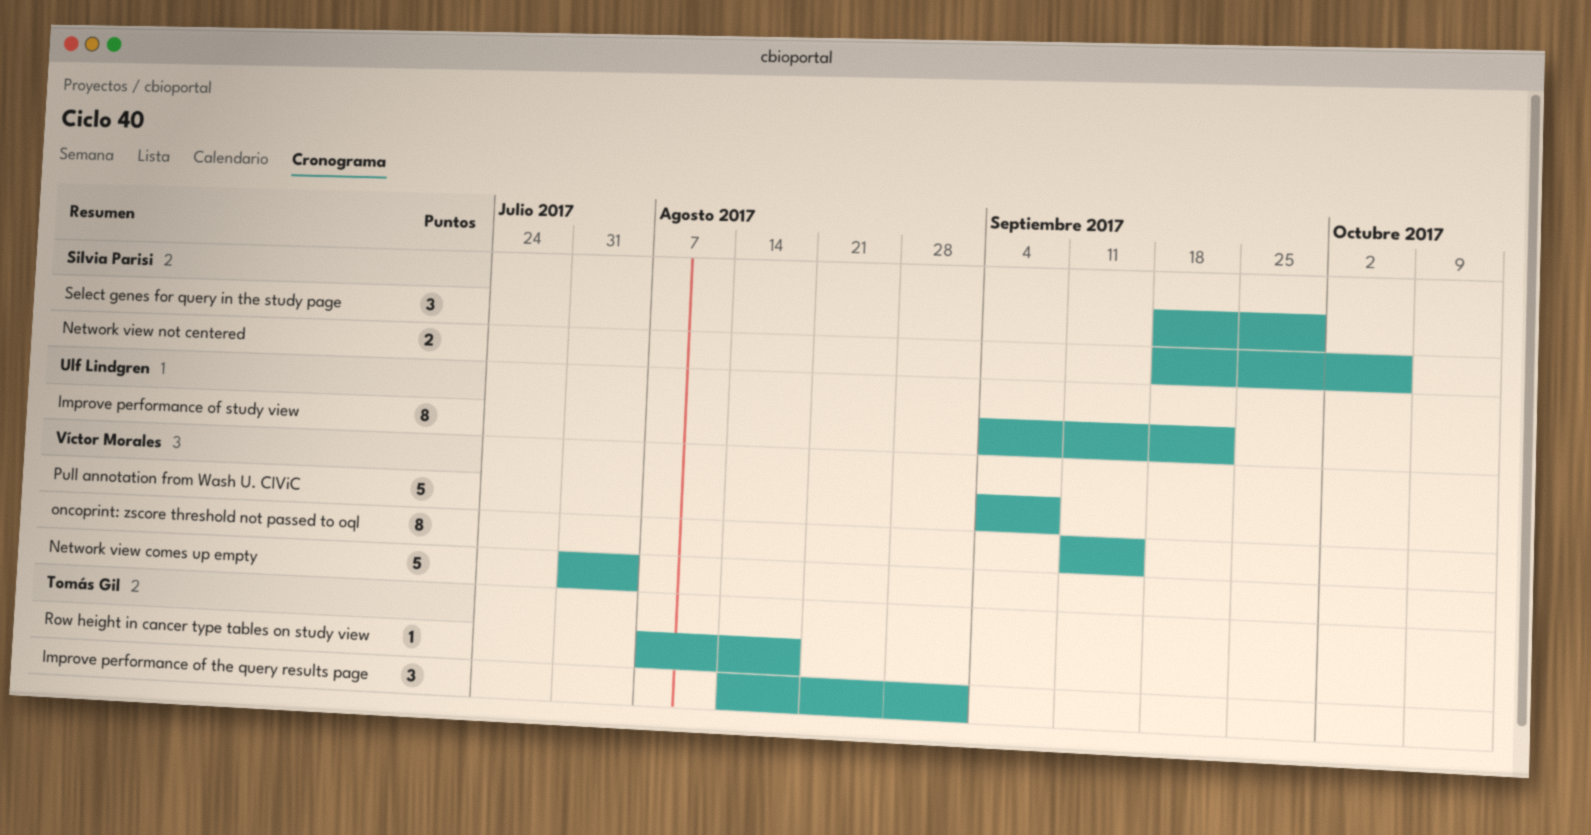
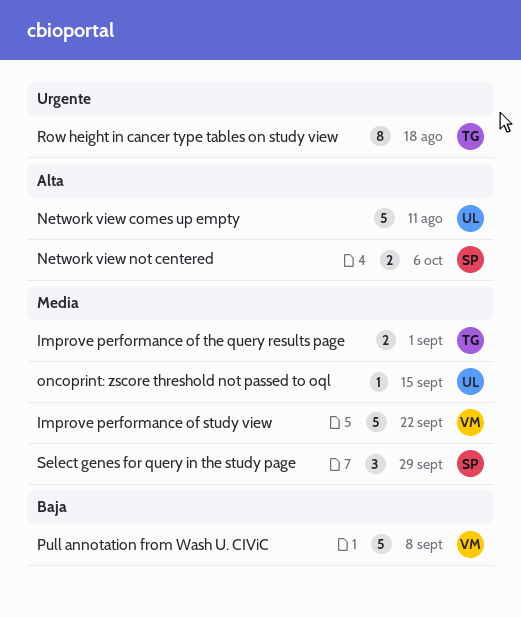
Improve performance of study view, owner: Ulf Lindgren -> Víctor Morales
Improve performance of study view, estimate: 8 -> 5
Improve performance of the query results page, estimate: 3 -> 2
Network view comes up empty, owner: Víctor Morales -> Ulf Lindgren
Network view comes up empty, due: Aug 4 -> Aug 11
oncoprint: zscore threshold not passed to oql, owner: Víctor Morales -> Ulf Lindgren
oncoprint: zscore threshold not passed to oql, estimate: 8 -> 1
Row height in cancer type tables on study view, estimate: 1 -> 8

